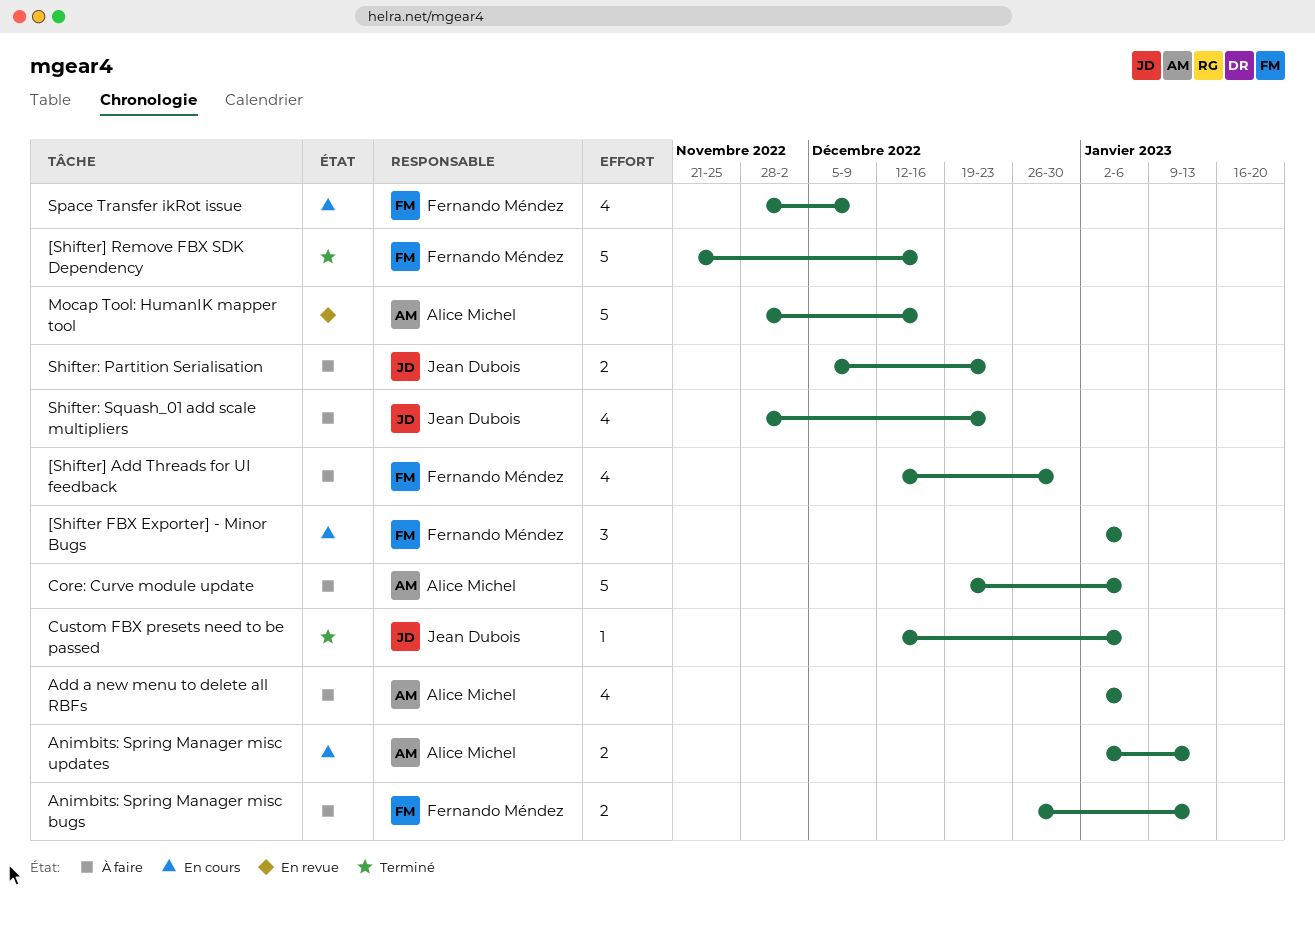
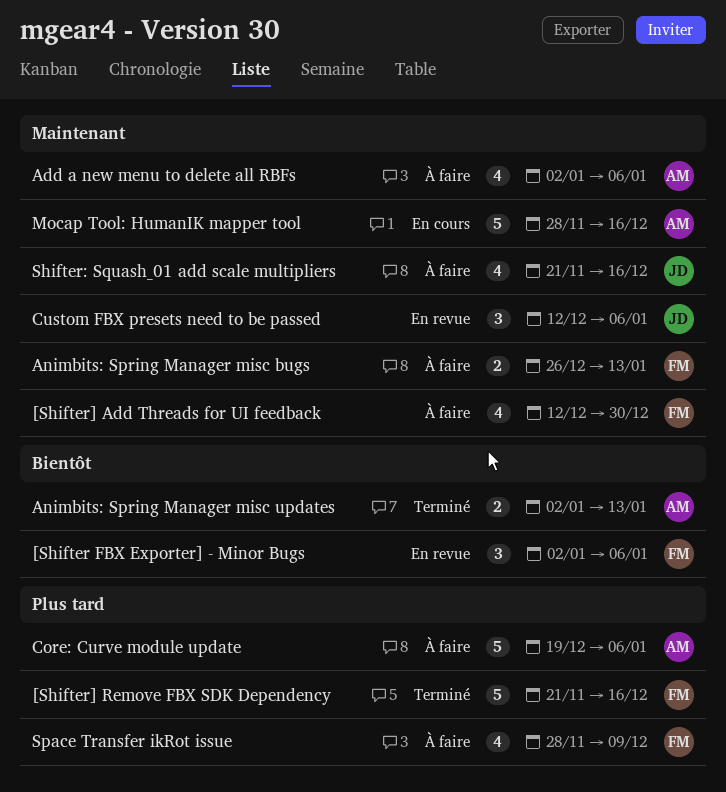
[Shifter FBX Exporter] - Minor Bugs, status: En cours -> En revue
Animbits: Spring Manager misc updates, status: En cours -> Terminé
Custom FBX presets need to be passed, status: Terminé -> En revue
Custom FBX presets need to be passed, estimate: 1 -> 3
Mocap Tool: HumanIK mapper tool, status: En revue -> En cours
Shifter: Partition Serialisation: present -> none
Shifter: Squash_01 add scale multipliers, start: Nov 28 -> Nov 21
Shifter: Squash_01 add scale multipliers, due: Dec 23 -> Dec 16
Space Transfer ikRot issue, status: En cours -> À faire

